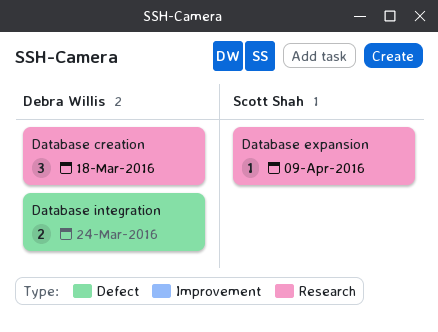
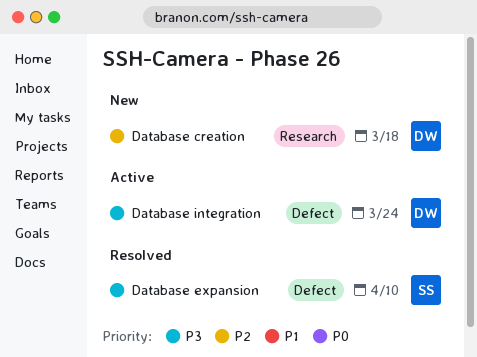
Database expansion, label: Research -> Defect
Database expansion, due: Apr 9 -> Apr 10

